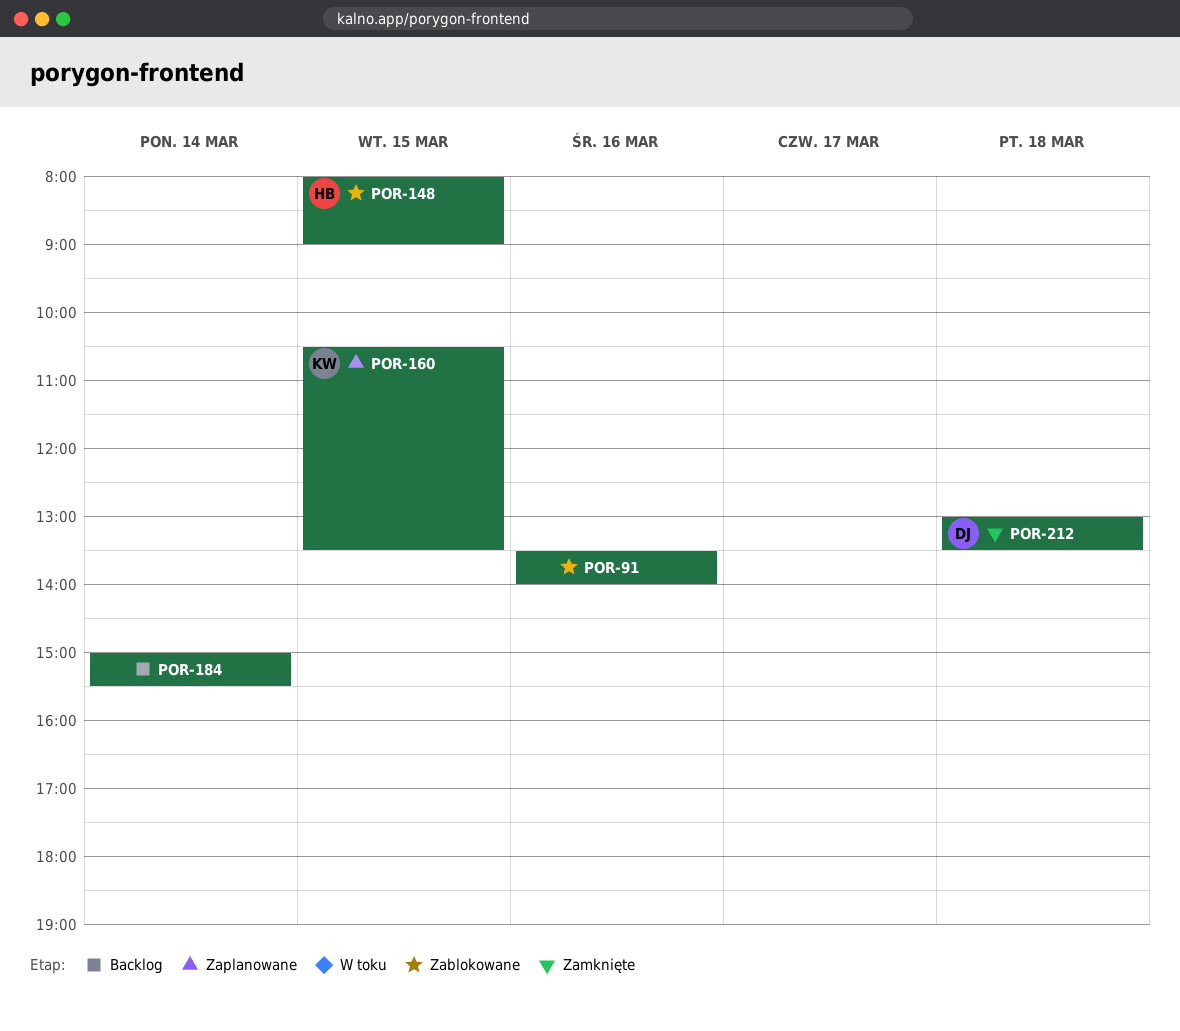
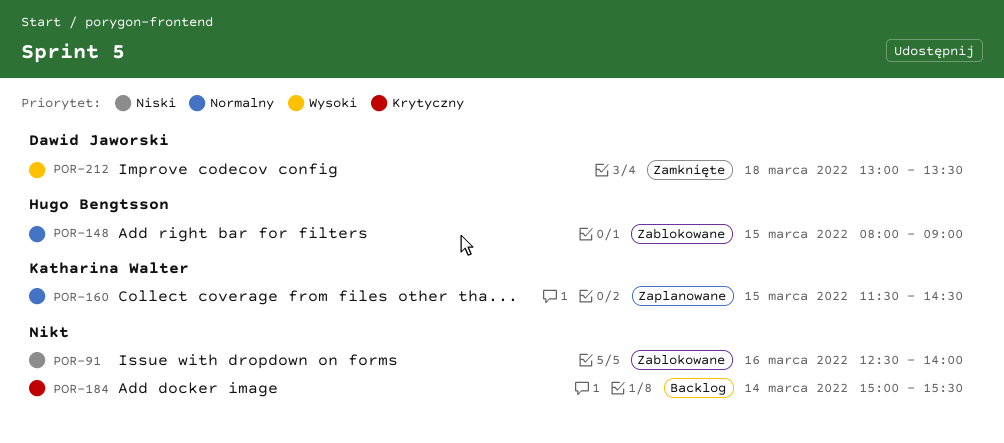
POR-91, begins: 13:30 -> 12:30
POR-160, begins: 10:30 -> 11:30
POR-160, ends: 13:30 -> 14:30

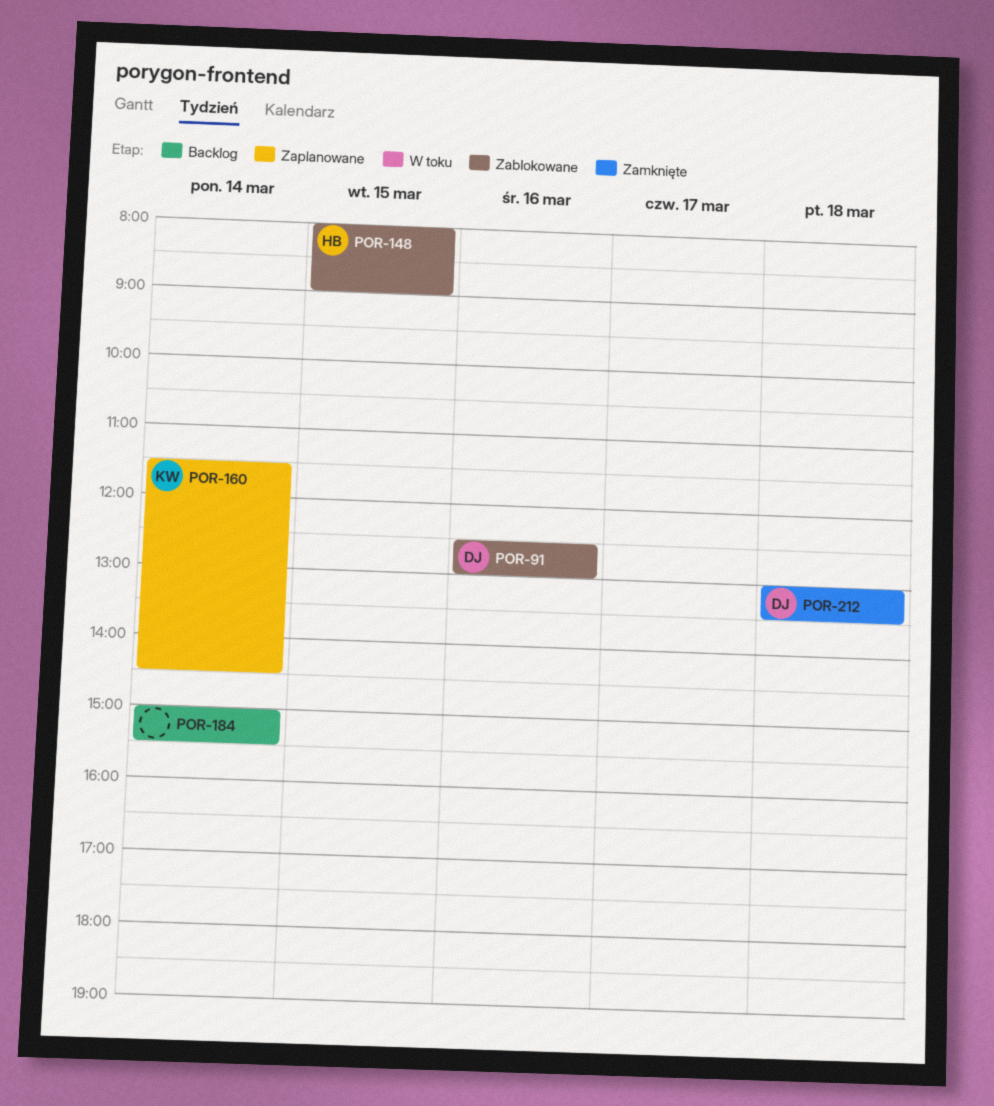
POR-91, owner: none -> Dawid Jaworski
POR-91, ends: 14:00 -> 13:00
POR-160, day: Mar 15 -> Mar 14

